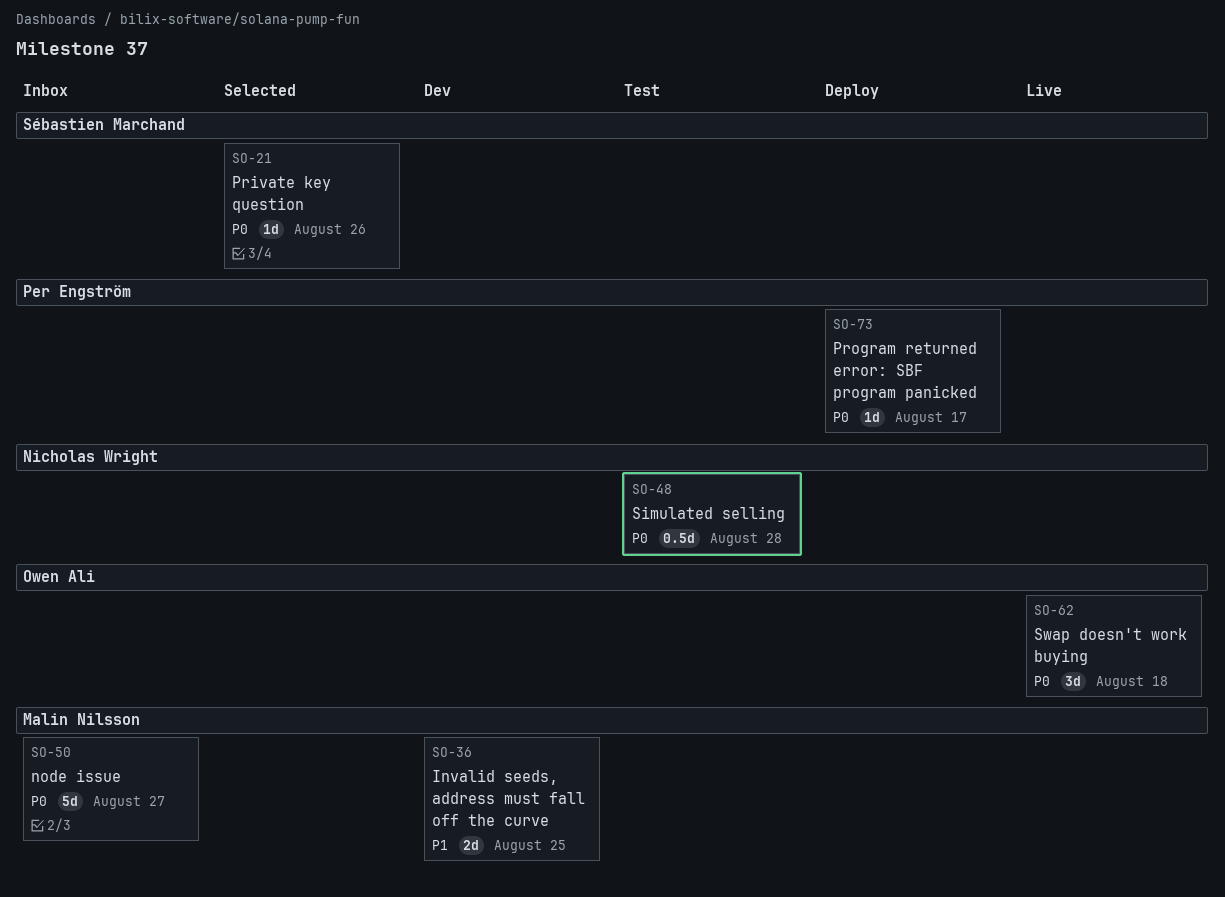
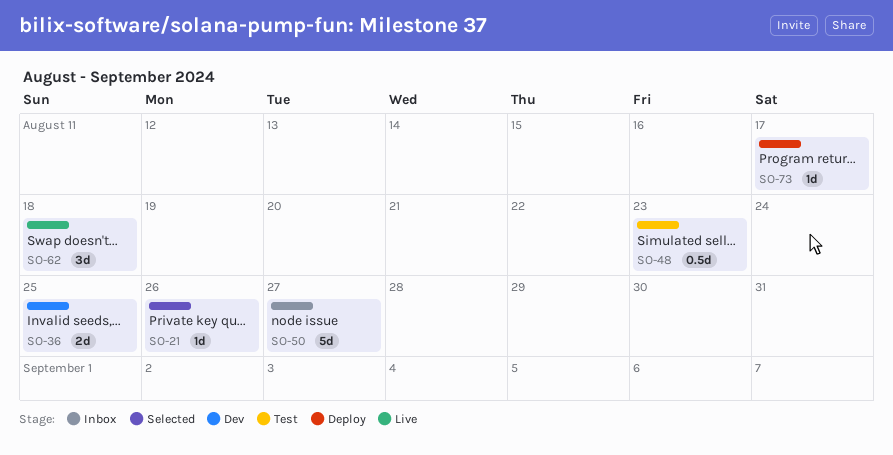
SO-48, due: Aug 28 -> Aug 23

